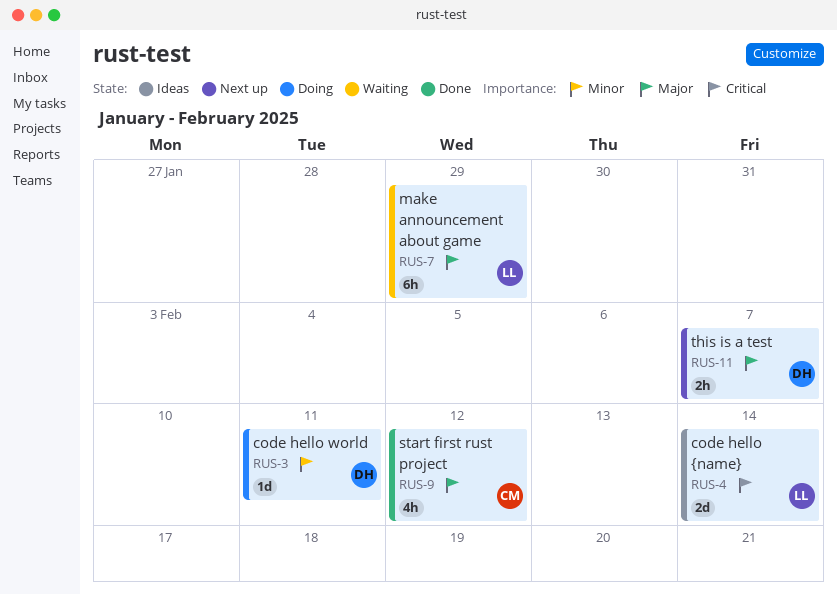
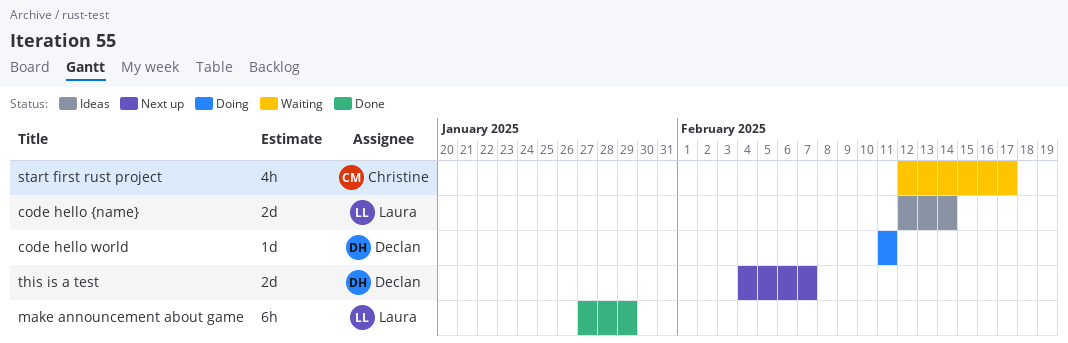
make announcement about game, status: Waiting -> Done
start first rust project, status: Done -> Waiting
start first rust project, due: Feb 12 -> Feb 17
this is a test, estimate: 2h -> 2d

